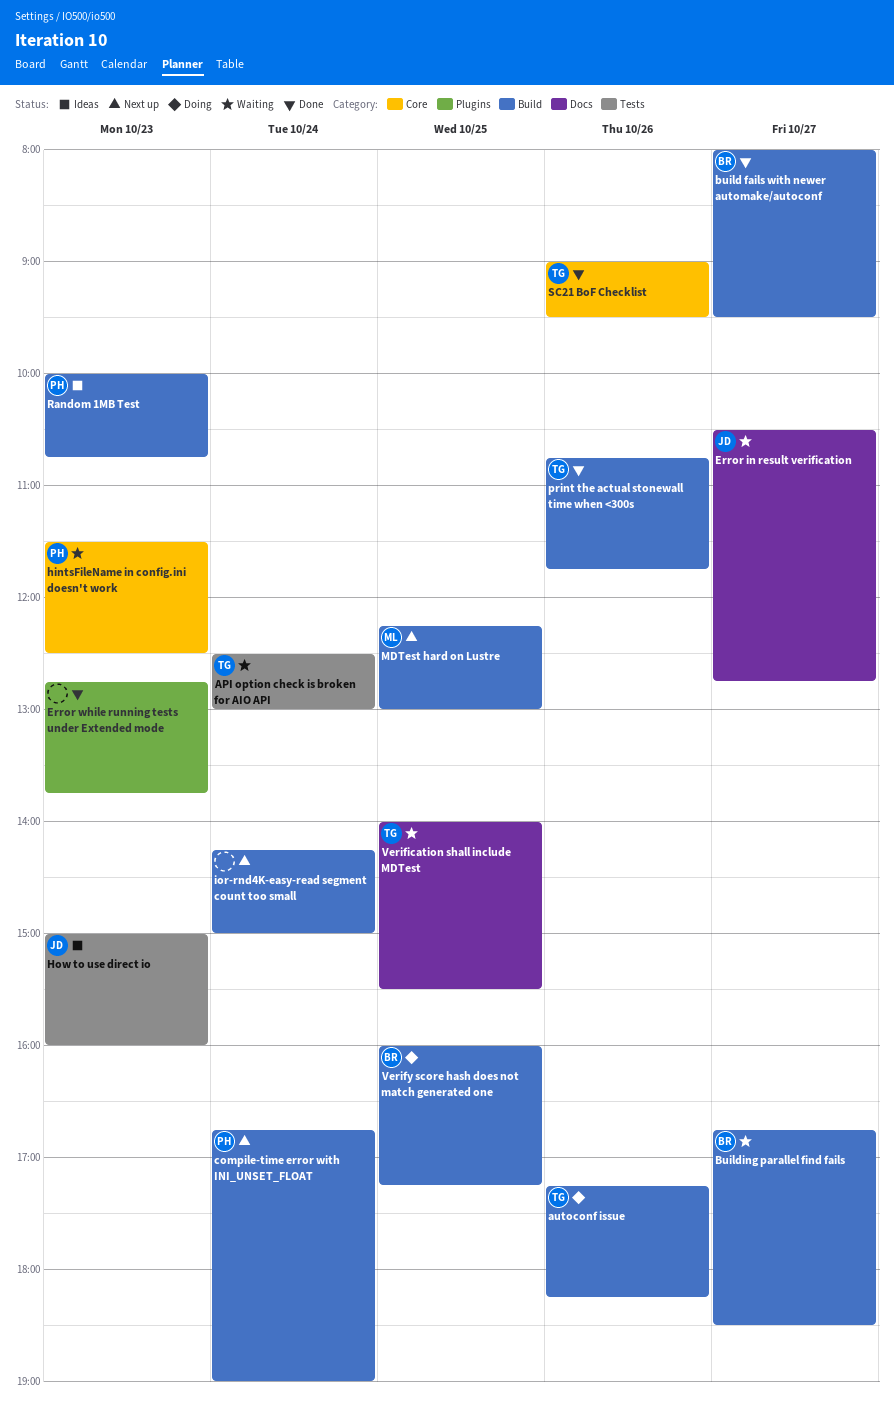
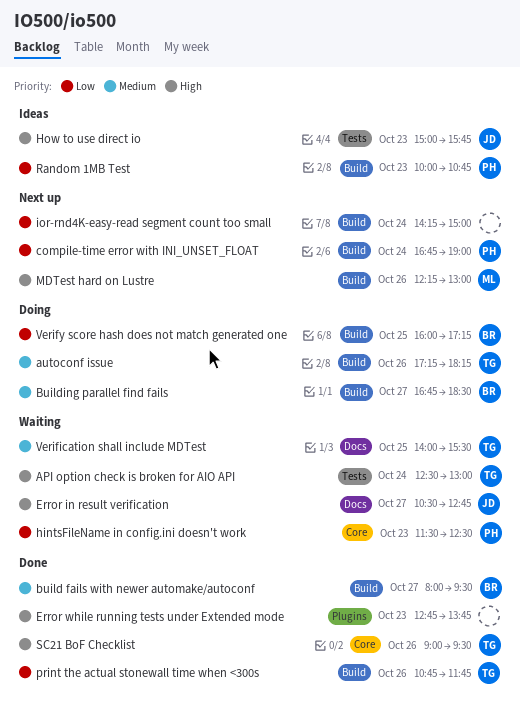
Building parallel find fails, status: Waiting -> Doing
How to use direct io, ends: 16:00 -> 15:45
MDTest hard on Lustre, day: Oct 25 -> Oct 26

